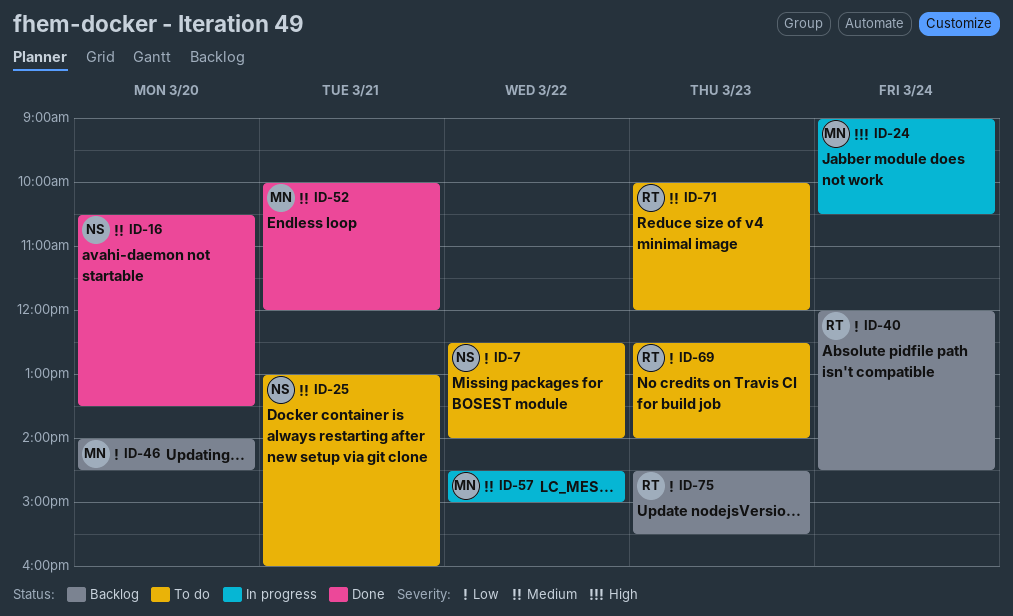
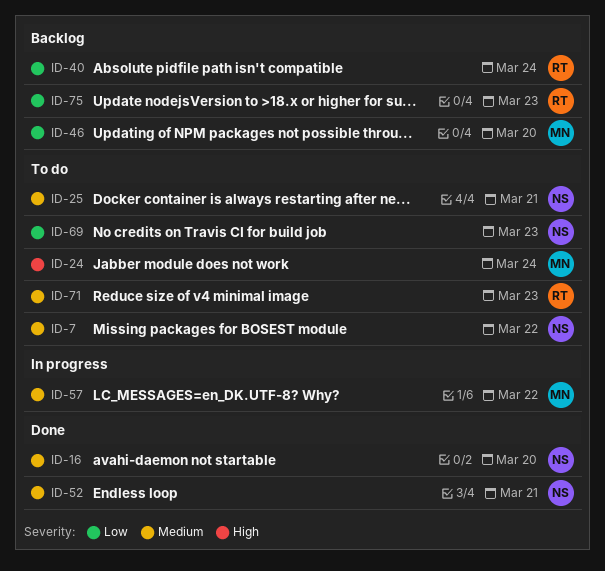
ID-7, priority: Low -> Medium
ID-24, status: In progress -> To do
ID-52, owner: MN -> NS
ID-69, owner: RT -> NS

